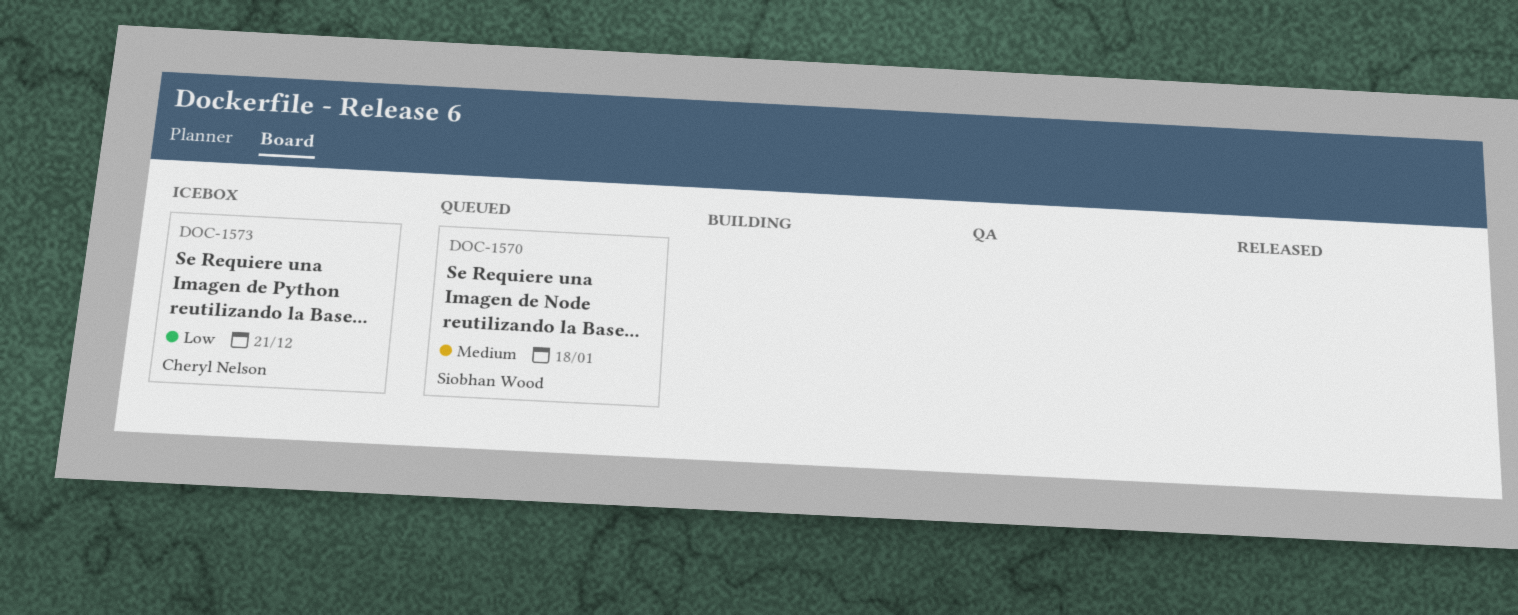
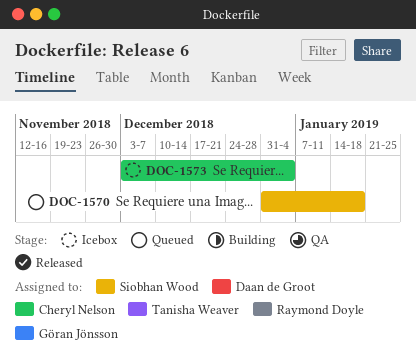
DOC-1573, due: Dec 21 -> Jan 4

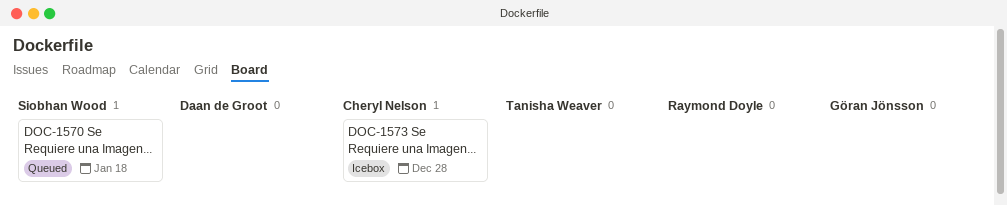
DOC-1573, due: Jan 4 -> Dec 28

